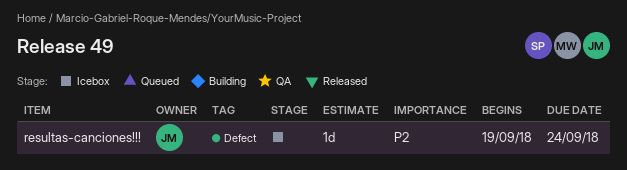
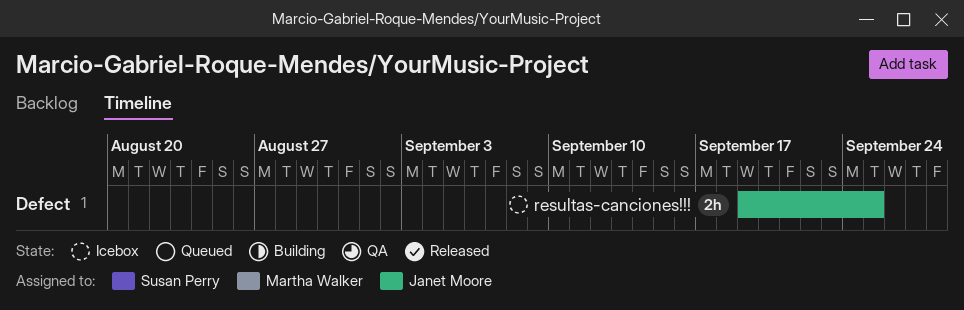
resultas-canciones!!!, estimate: 1d -> 2h
resultas-canciones!!!, due: Sep 24 -> Sep 25

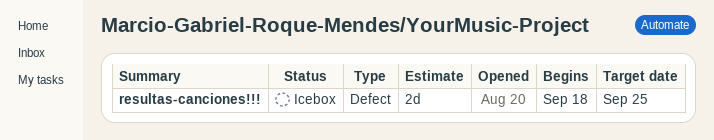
resultas-canciones!!!, estimate: 2h -> 2d
resultas-canciones!!!, start: Sep 19 -> Sep 18

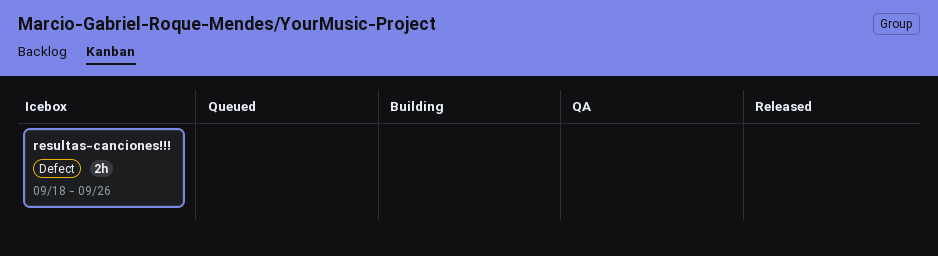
resultas-canciones!!!, estimate: 2d -> 2h
resultas-canciones!!!, due: Sep 25 -> Sep 26

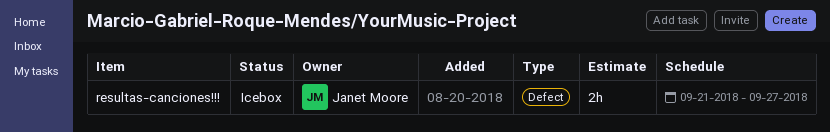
resultas-canciones!!!, start: Sep 18 -> Sep 21
resultas-canciones!!!, due: Sep 26 -> Sep 27

